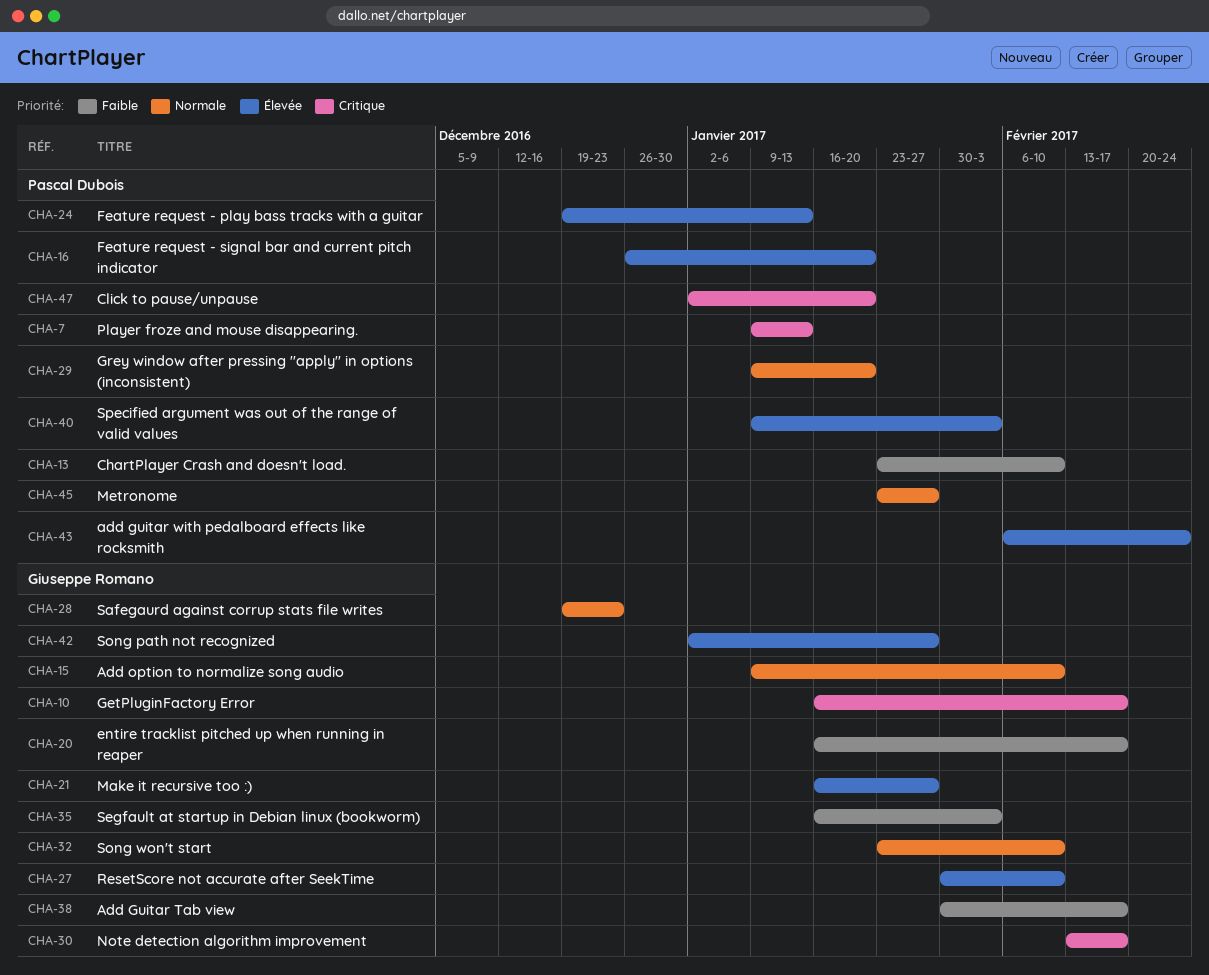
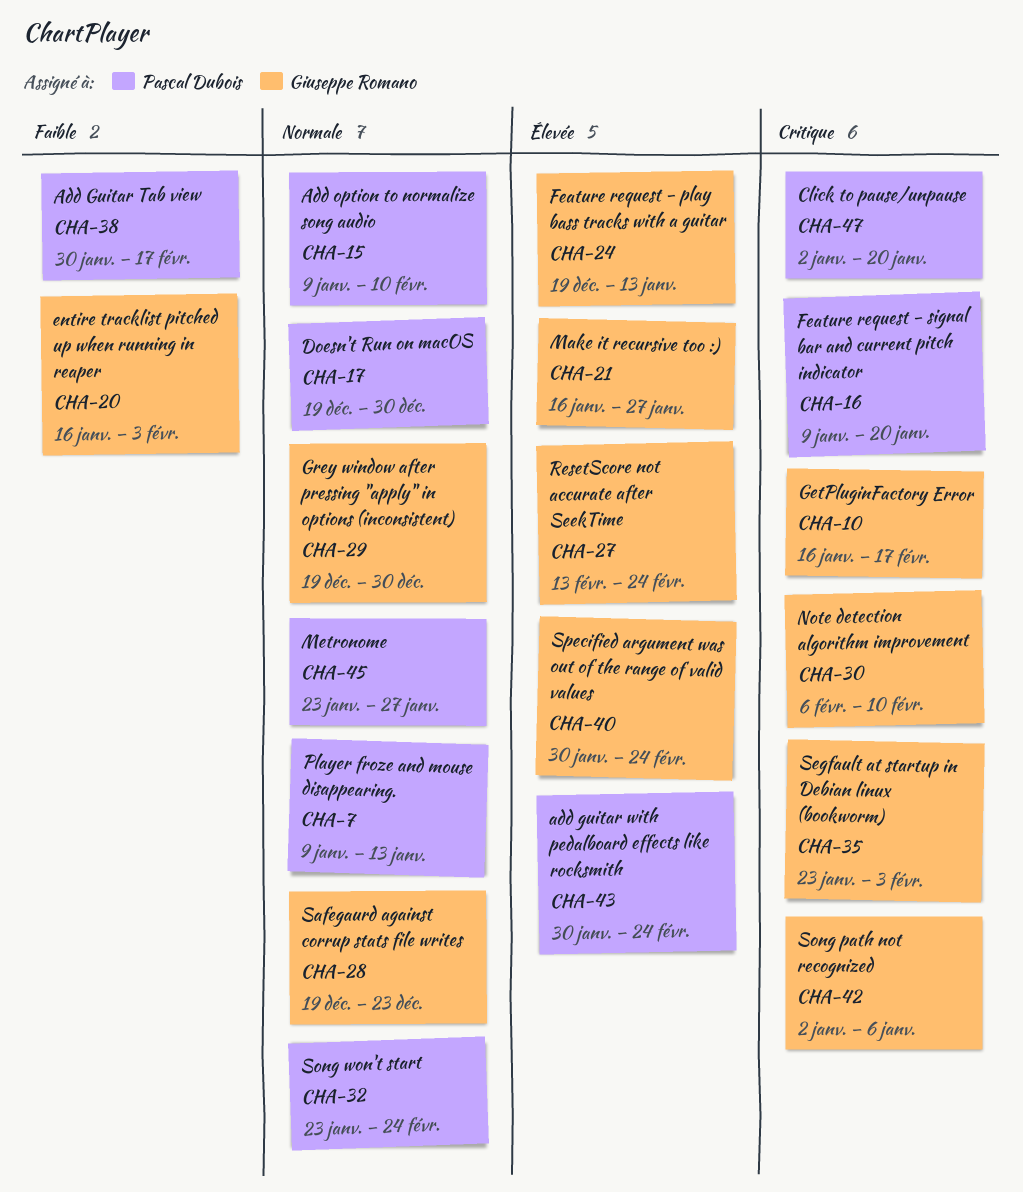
CHA-7, priority: Critique -> Normale
CHA-13: present -> none
CHA-15, owner: Giuseppe Romano -> Pascal Dubois
CHA-16, priority: Élevée -> Critique
CHA-16, start: Dec 26 -> Jan 9
CHA-17: none -> present
CHA-20, due: Feb 17 -> Feb 3
CHA-24, owner: Pascal Dubois -> Giuseppe Romano
CHA-27, start: Jan 30 -> Feb 13
CHA-27, due: Feb 10 -> Feb 24
CHA-29, owner: Pascal Dubois -> Giuseppe Romano
CHA-29, start: Jan 9 -> Dec 19
CHA-29, due: Jan 20 -> Dec 30
CHA-30, start: Feb 13 -> Feb 6
CHA-30, due: Feb 17 -> Feb 10
CHA-32, owner: Giuseppe Romano -> Pascal Dubois
CHA-32, due: Feb 10 -> Feb 24
CHA-35, priority: Faible -> Critique
CHA-35, start: Jan 16 -> Jan 23
CHA-38, owner: Giuseppe Romano -> Pascal Dubois
CHA-40, owner: Pascal Dubois -> Giuseppe Romano
CHA-40, start: Jan 9 -> Jan 30
CHA-40, due: Feb 3 -> Feb 24
CHA-42, priority: Élevée -> Critique
CHA-42, due: Jan 27 -> Jan 6
CHA-43, start: Feb 6 -> Jan 30

